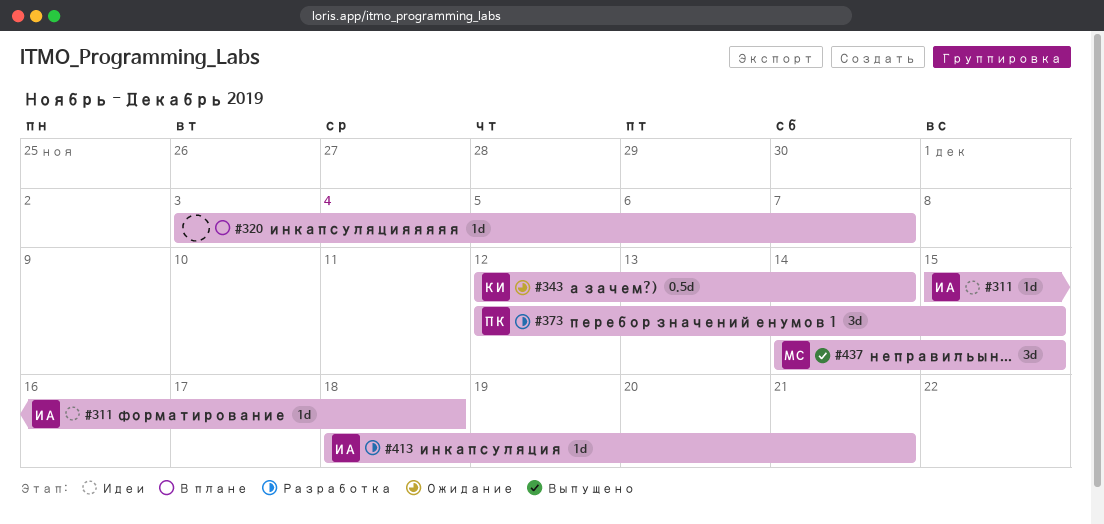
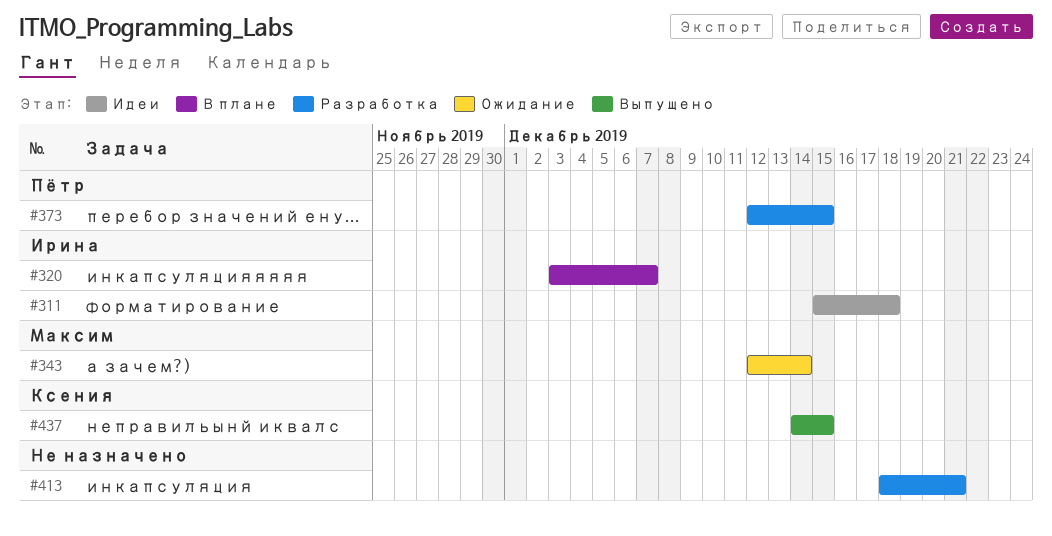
#320, owner: none -> Ирина
#343, owner: Ксения -> Максим
#413, owner: Ирина -> none
#437, owner: Максим -> Ксения

